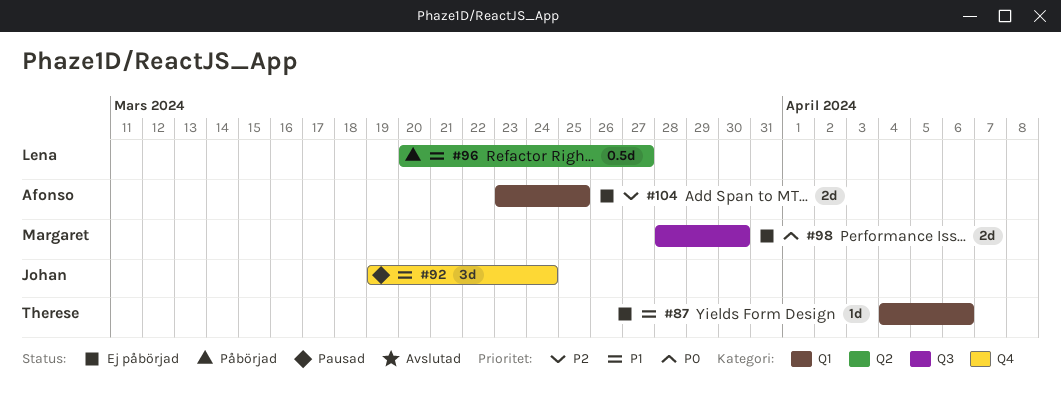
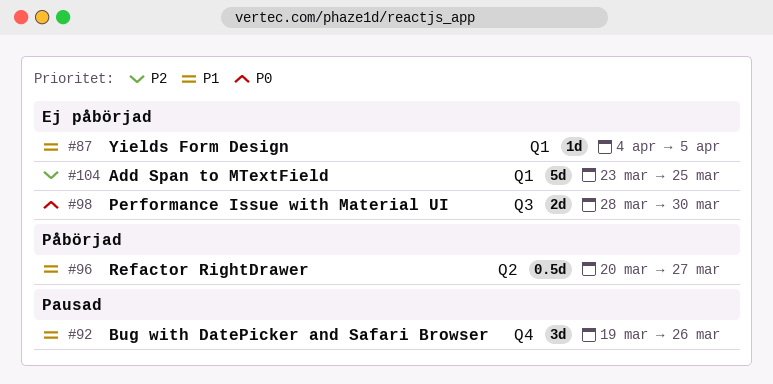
#87, due: Apr 6 -> Apr 5
#92, due: Mar 24 -> Mar 26
#104, estimate: 2d -> 5d

